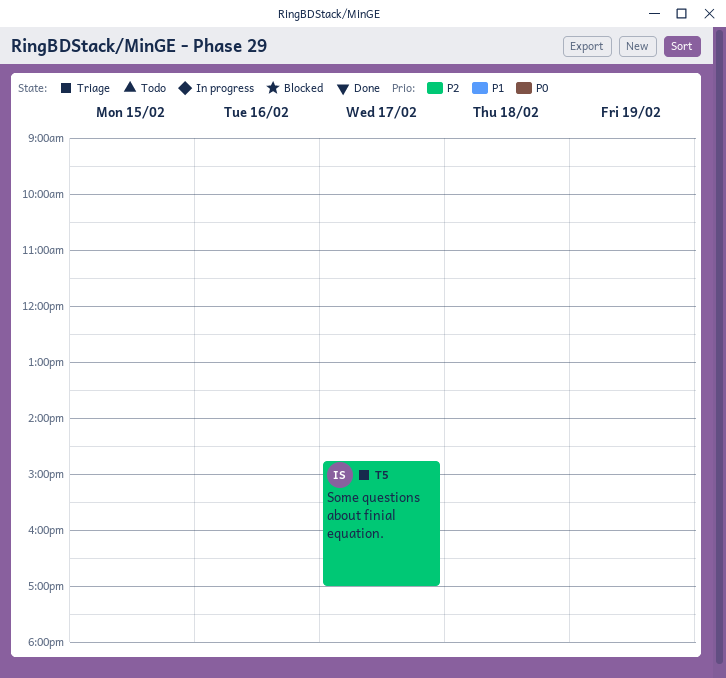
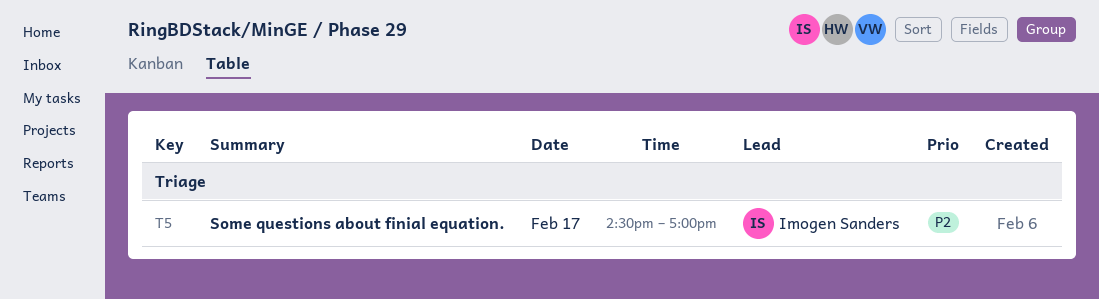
T5, begins: 14:45 -> 14:30

